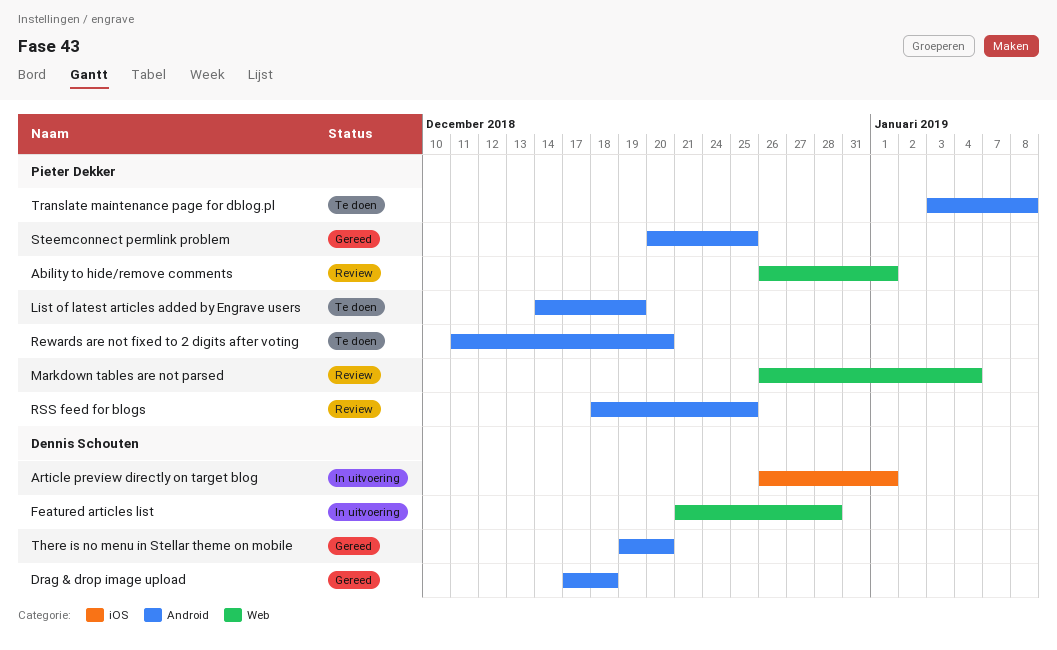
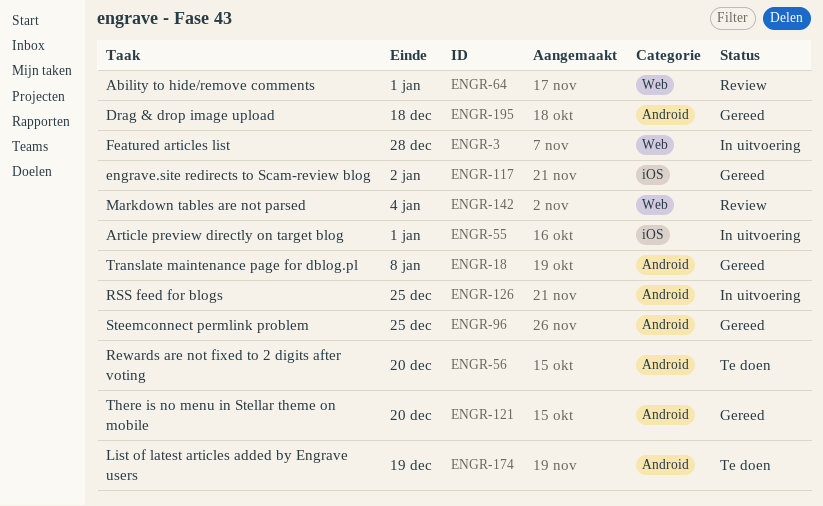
engrave.site redirects to Scam-review blog: none -> present
RSS feed for blogs, status: Review -> In uitvoering
Translate maintenance page for dblog.pl, status: Te doen -> Gereed

